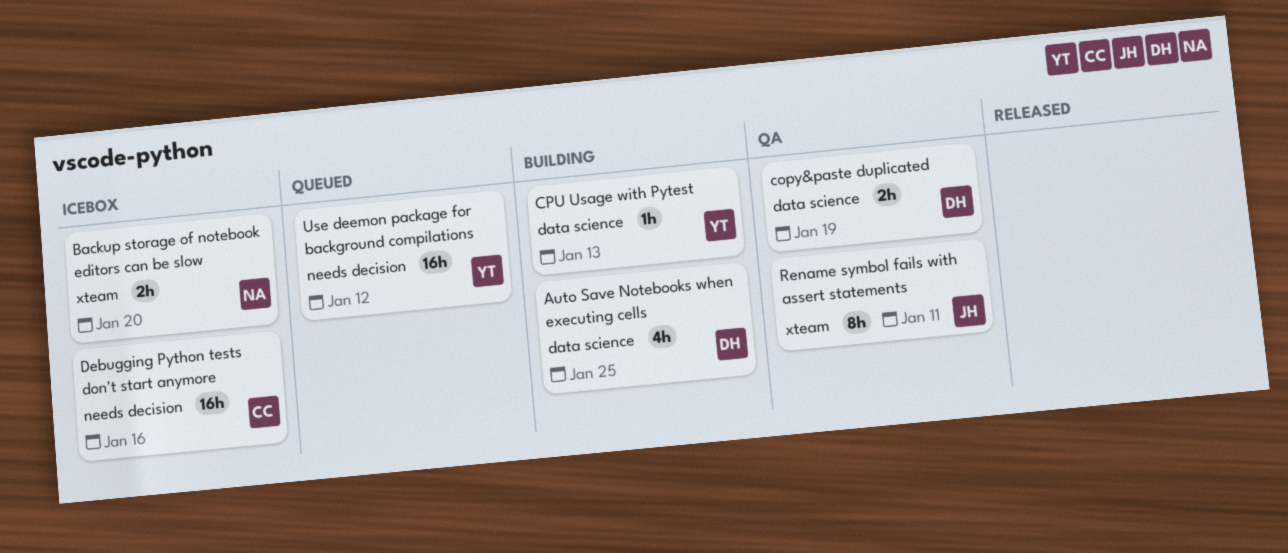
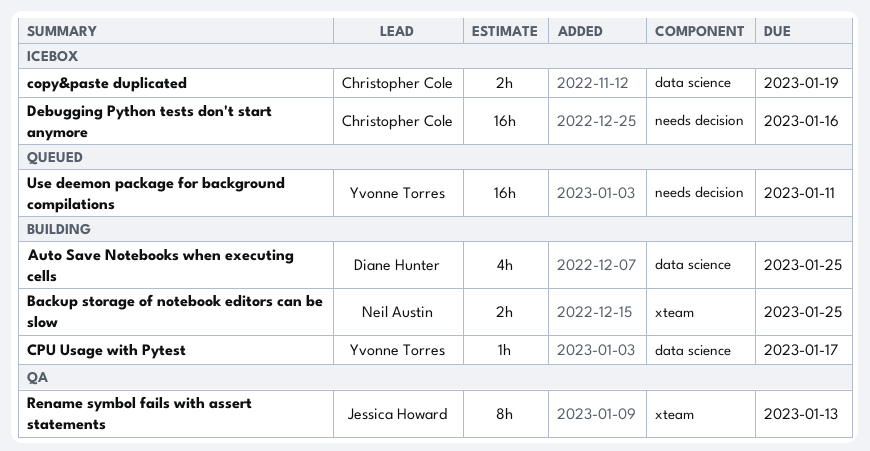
Backup storage of notebook editors can be slow, status: Icebox -> Building
Backup storage of notebook editors can be slow, due: Jan 20 -> Jan 25
copy&paste duplicated, status: QA -> Icebox
copy&paste duplicated, owner: Diane Hunter -> Christopher Cole
CPU Usage with Pytest, due: Jan 13 -> Jan 17
Rename symbol fails with assert statements, due: Jan 11 -> Jan 13
Use deemon package for background compilations, due: Jan 12 -> Jan 11

